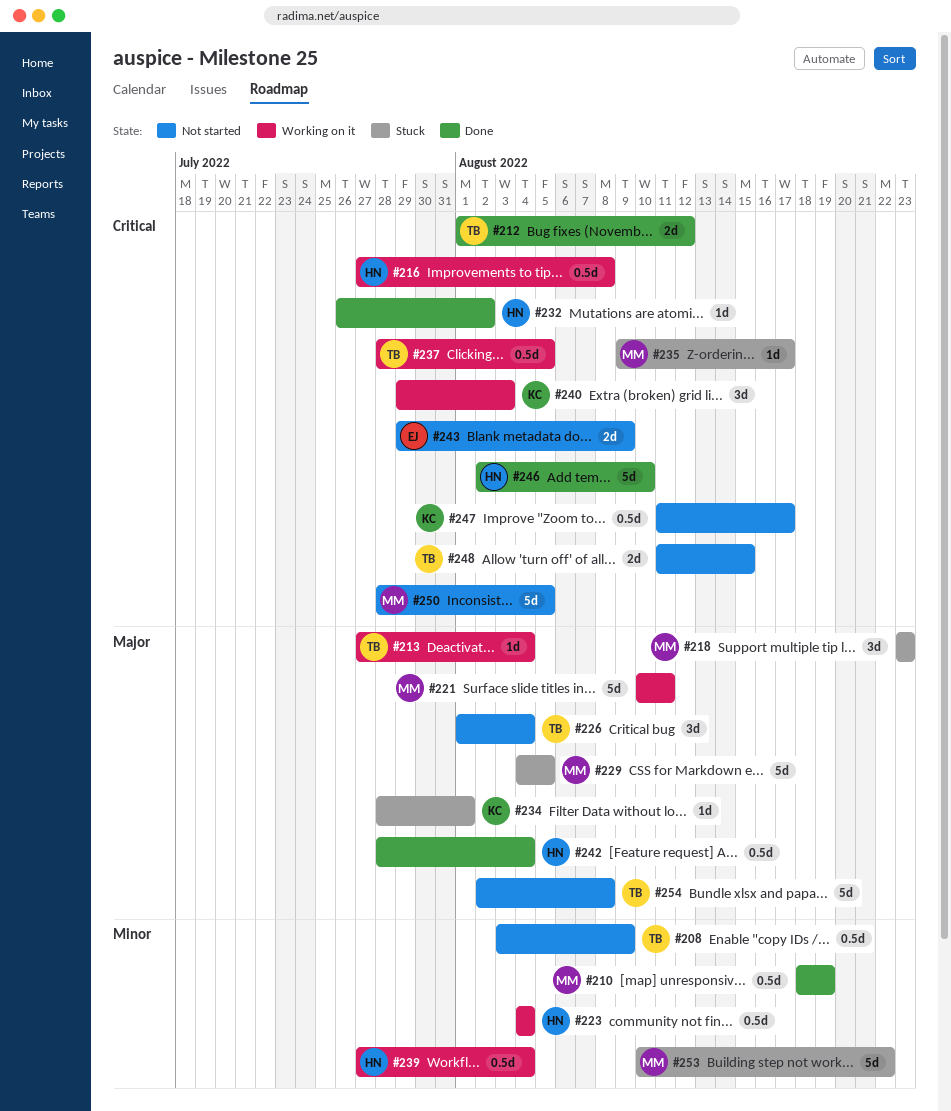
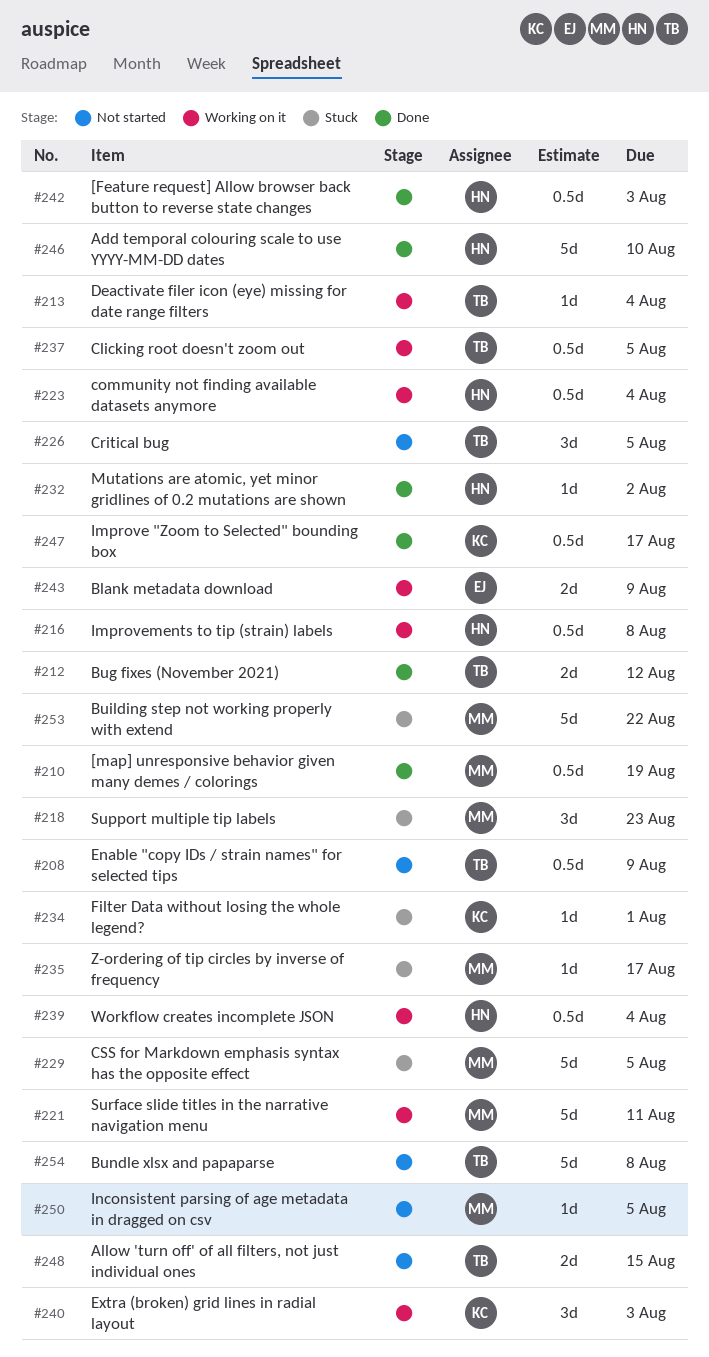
#226, due: Aug 4 -> Aug 5
#242, due: Aug 4 -> Aug 3
#243, status: Not started -> Working on it
#247, status: Not started -> Done
#250, estimate: 5d -> 1d

